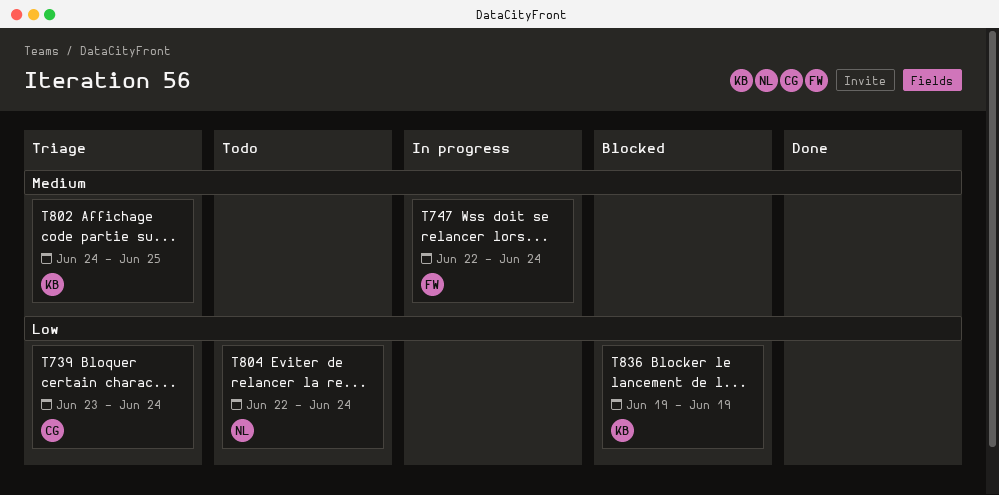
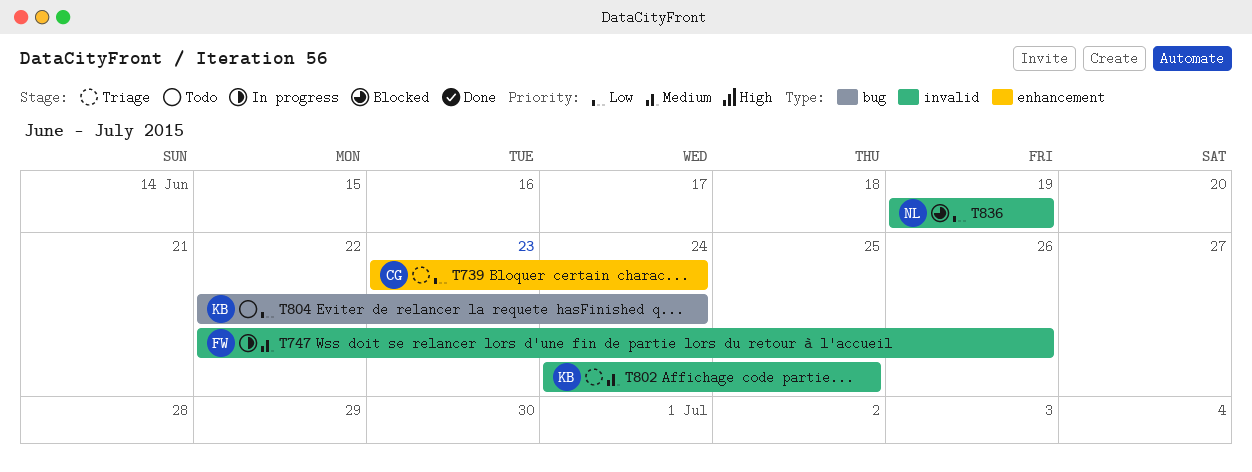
T747, due: Jun 24 -> Jun 26
T804, owner: NL -> KB
T836, owner: KB -> NL

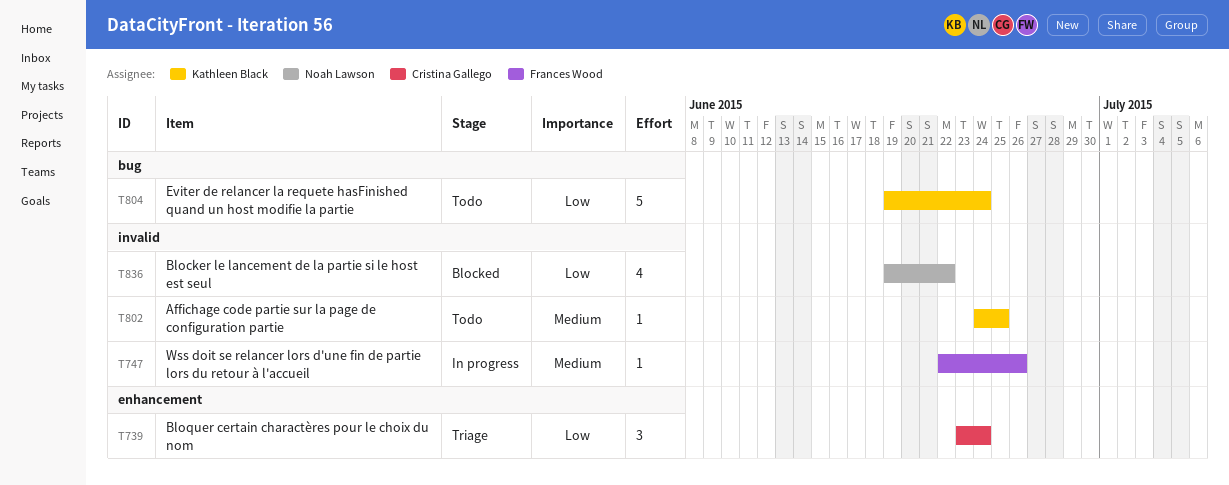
T802, status: Triage -> Todo
T804, start: Jun 22 -> Jun 19
T836, due: Jun 19 -> Jun 22

